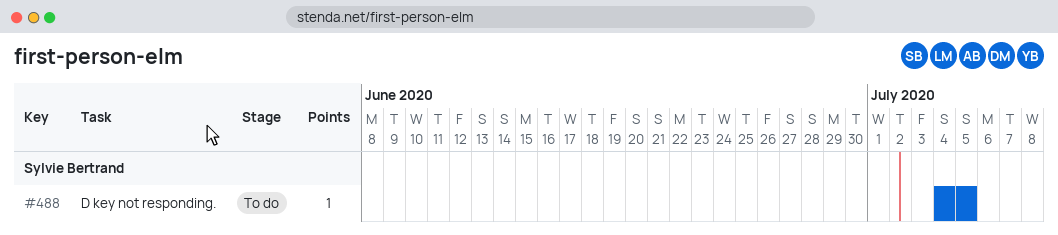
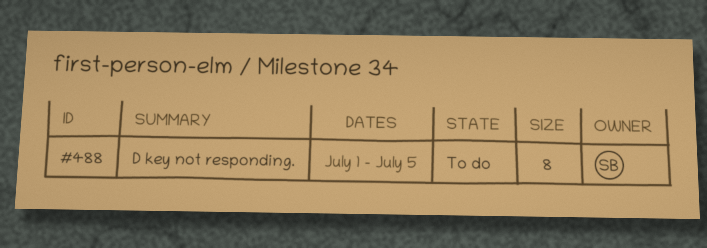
#488, estimate: 1 -> 8
#488, start: Jul 4 -> Jul 1

